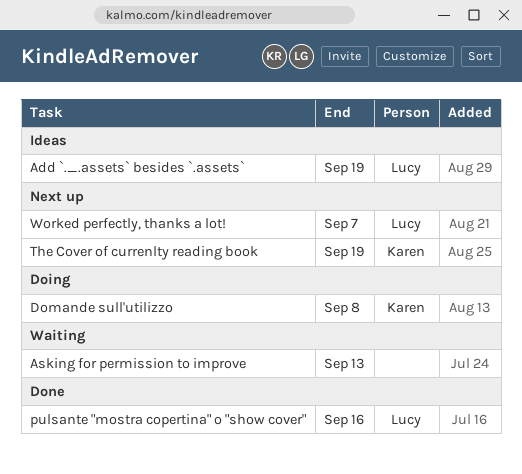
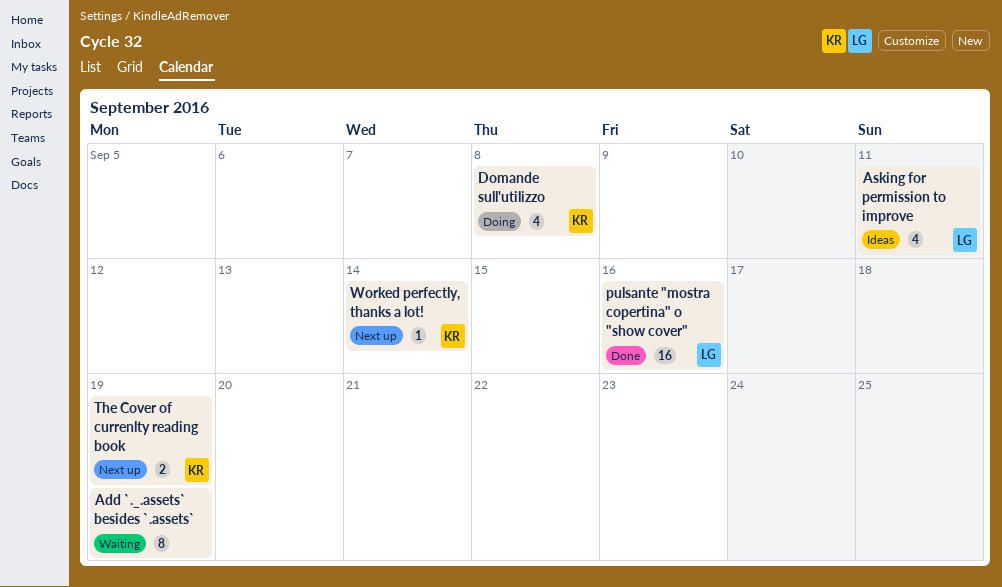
Add `._.assets` besides `.assets`, status: Ideas -> Waiting
Add `._.assets` besides `.assets`, owner: Lucy -> none
Asking for permission to improve, status: Waiting -> Ideas
Asking for permission to improve, owner: none -> Lucy
Asking for permission to improve, due: Sep 13 -> Sep 11
Worked perfectly, thanks a lot!, owner: Lucy -> Karen
Worked perfectly, thanks a lot!, due: Sep 7 -> Sep 14

